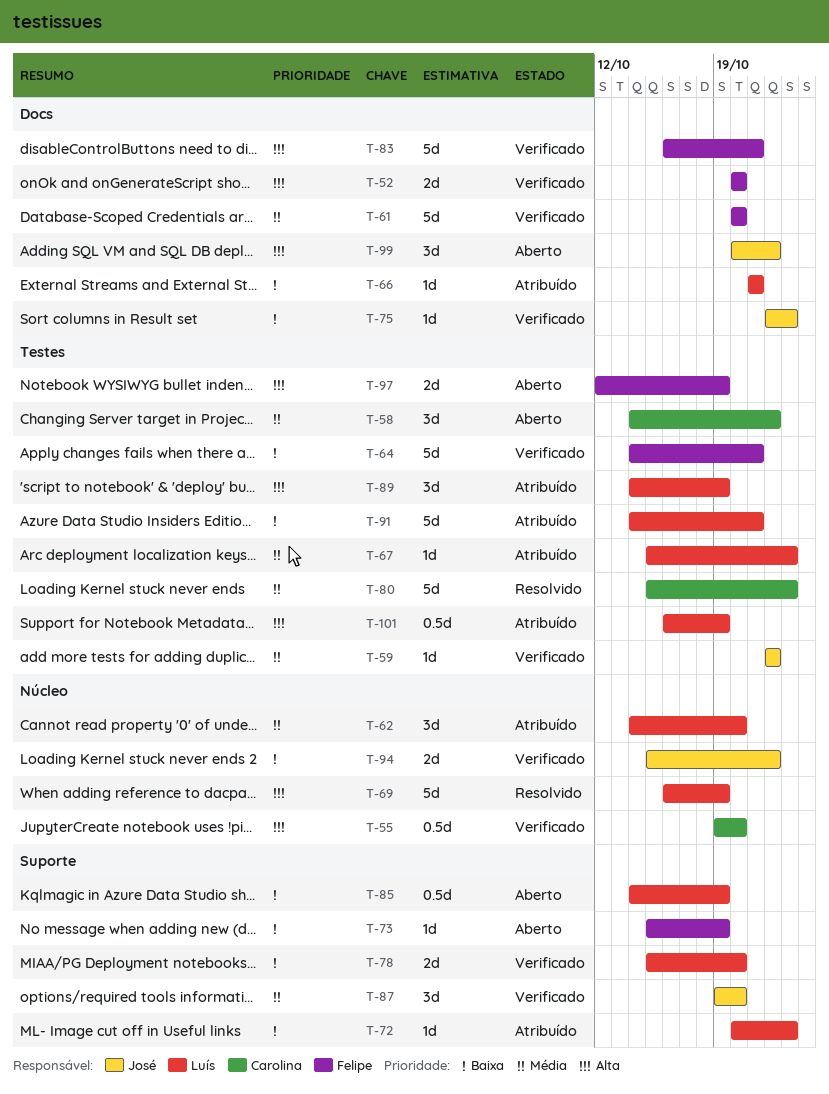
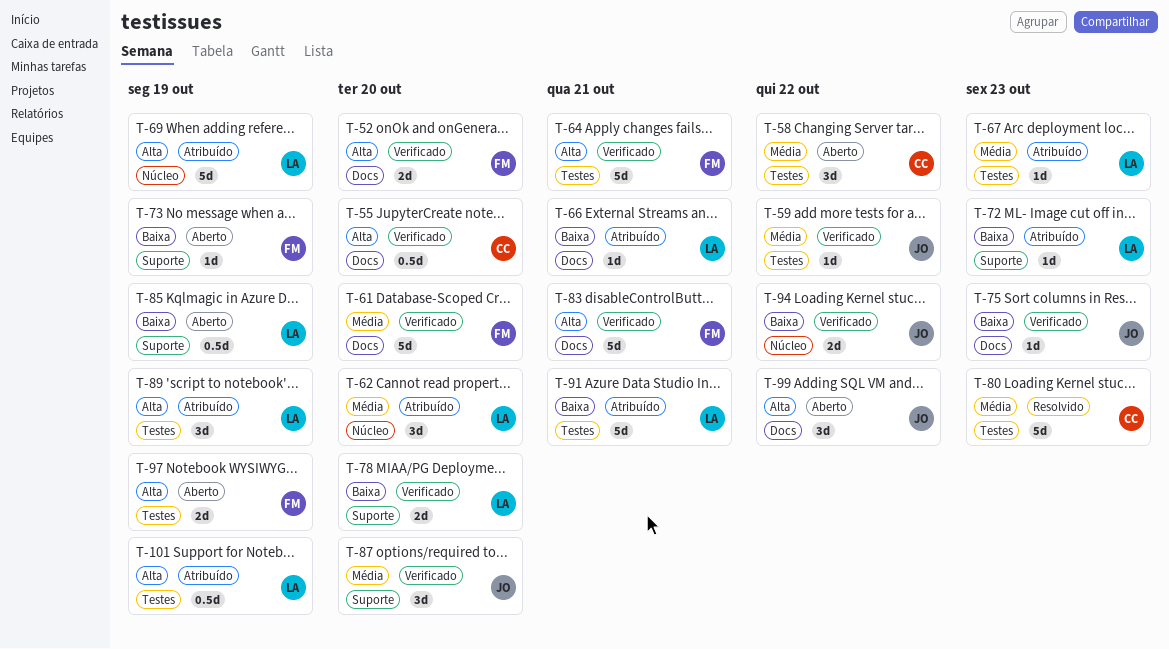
T-55, label: Núcleo -> Docs
T-64, priority: Baixa -> Alta
T-69, status: Resolvido -> Atribuído

